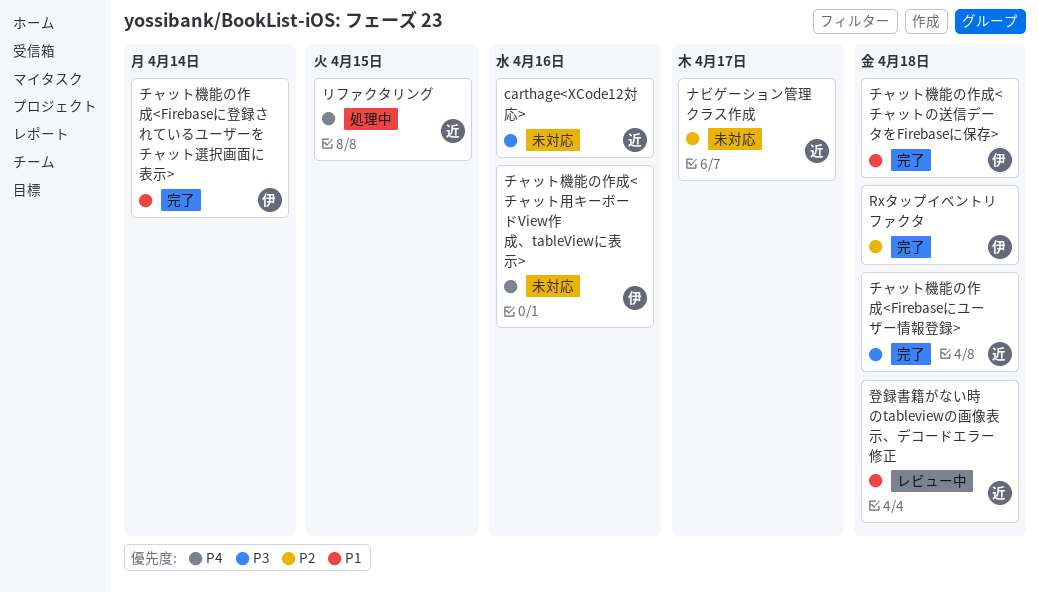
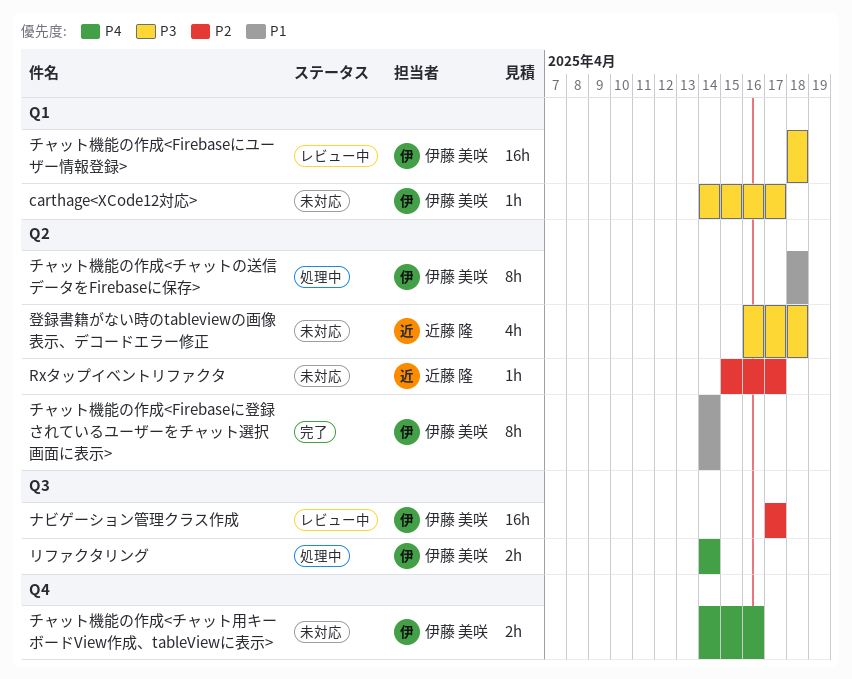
carthage<XCode12対応>, owner: 近藤 隆 -> 伊藤 美咲
carthage<XCode12対応>, due: Apr 16 -> Apr 17
Rxタップイベントリファクタ, status: 完了 -> 未対応
Rxタップイベントリファクタ, owner: 伊藤 美咲 -> 近藤 隆
Rxタップイベントリファクタ, due: Apr 18 -> Apr 17
チャット機能の作成<Firebaseにユーザー情報登録>, status: 完了 -> レビュー中
チャット機能の作成<Firebaseにユーザー情報登録>, owner: 近藤 隆 -> 伊藤 美咲
チャット機能の作成<チャットの送信データをFirebaseに保存>, status: 完了 -> 処理中
ナビゲーション管理クラス作成, status: 未対応 -> レビュー中
ナビゲーション管理クラス作成, owner: 近藤 隆 -> 伊藤 美咲
リファクタリング, owner: 近藤 隆 -> 伊藤 美咲
リファクタリング, due: Apr 15 -> Apr 14
登録書籍がない時のtableviewの画像表示、デコードエラー修正, status: レビュー中 -> 未対応
登録書籍がない時のtableviewの画像表示、デコードエラー修正, priority: P1 -> P3

